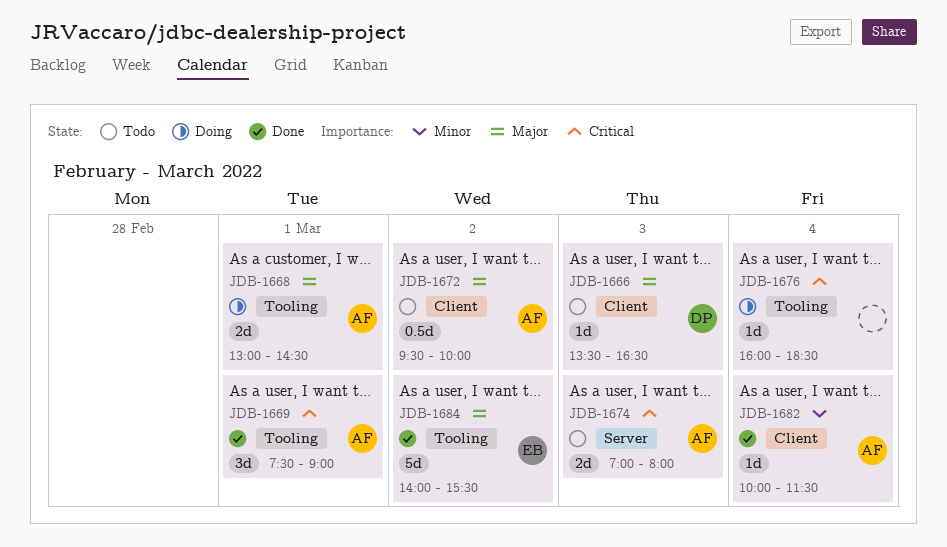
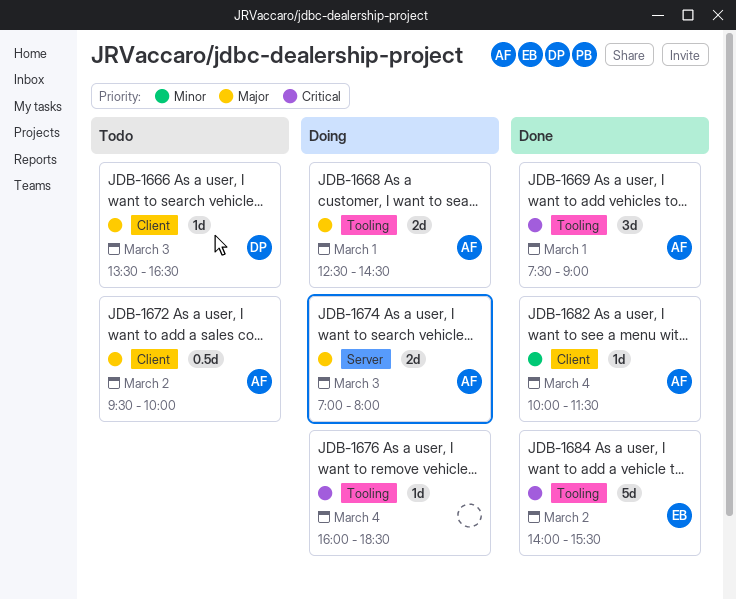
JDB-1668, begins: 13:00 -> 12:30
JDB-1674, status: Todo -> Doing
JDB-1674, priority: Critical -> Major
JDB-1684, priority: Major -> Critical

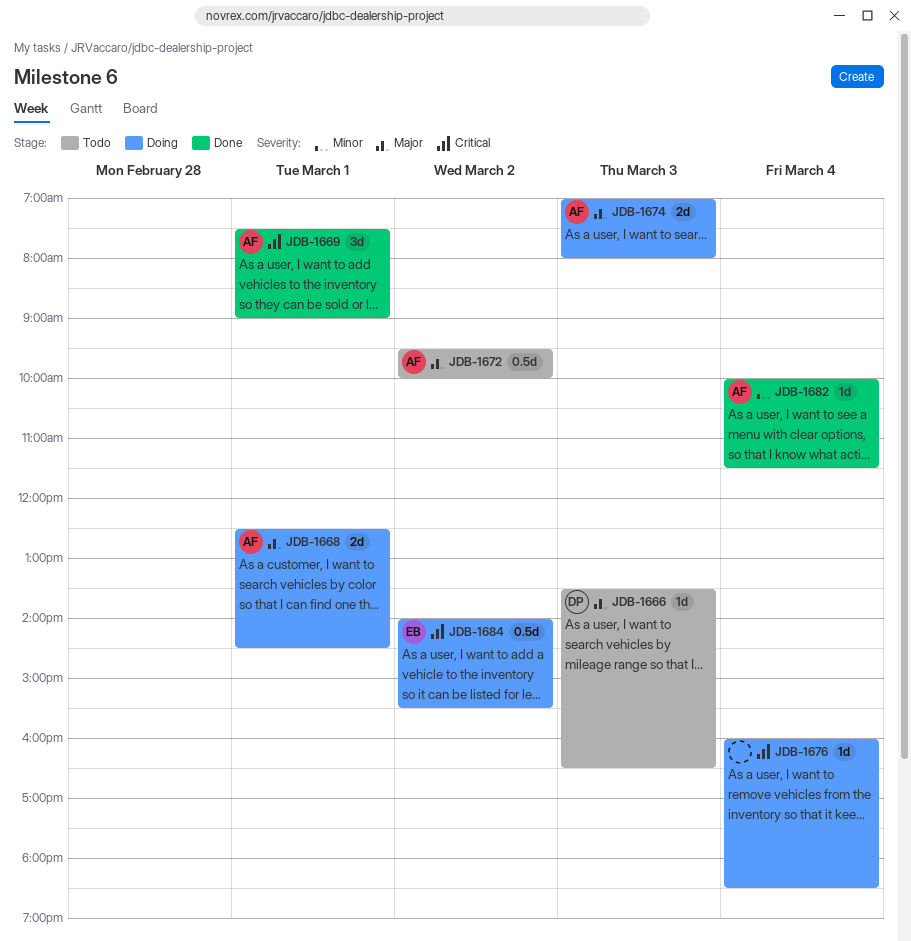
JDB-1684, status: Done -> Doing
JDB-1684, estimate: 5d -> 0.5d

